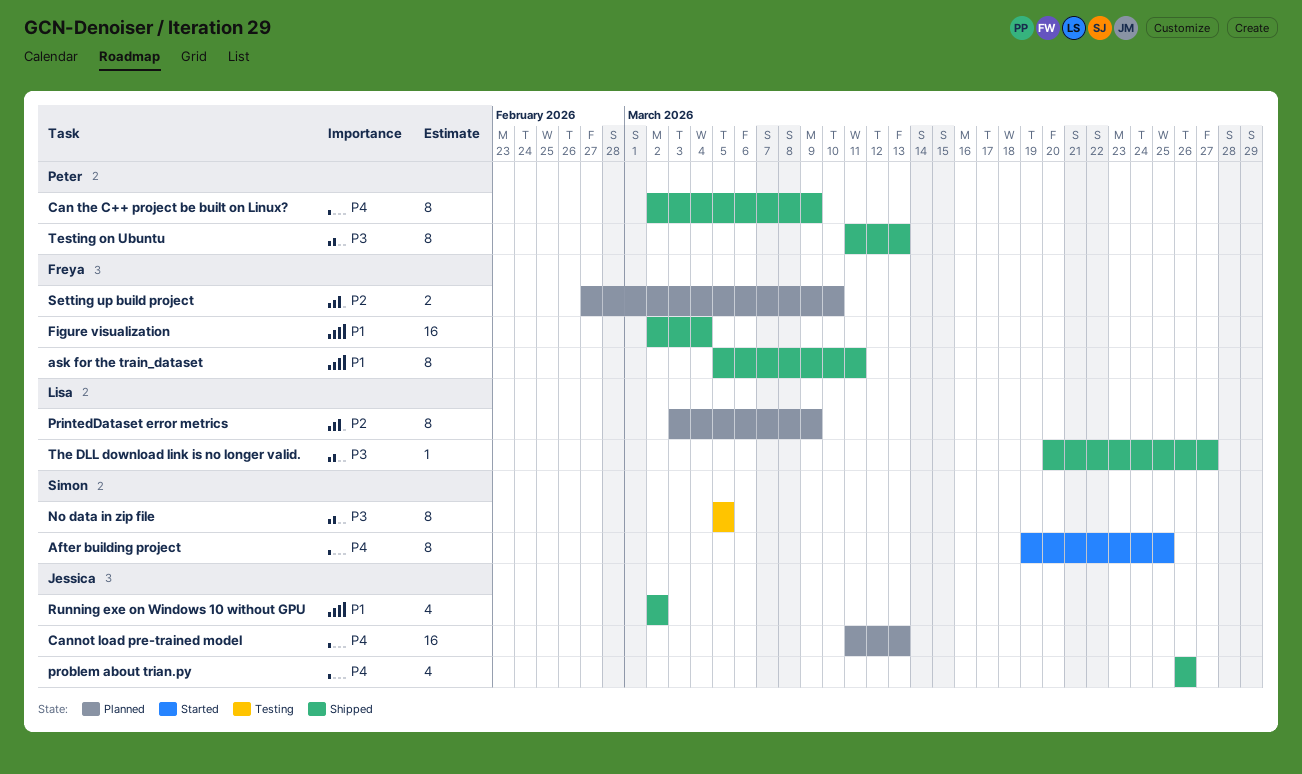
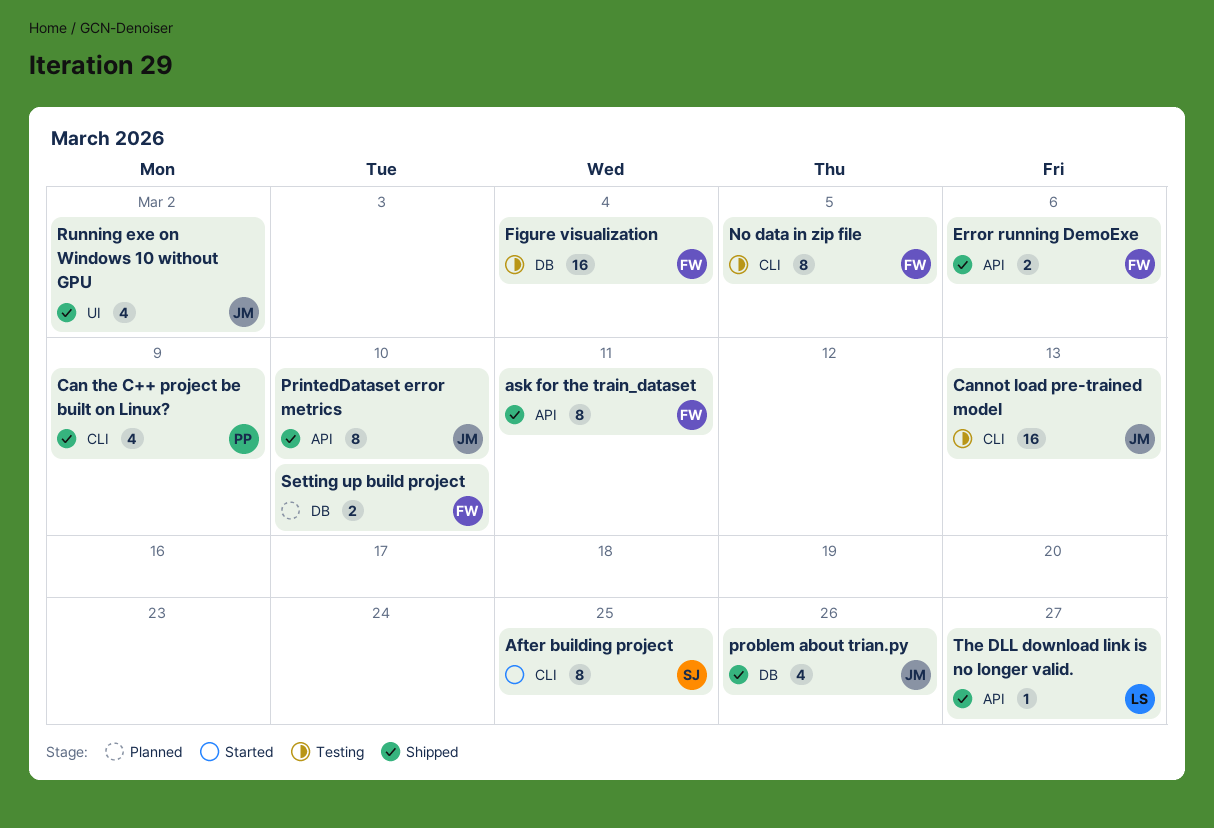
Can the C++ project be built on Linux?, estimate: 8 -> 4
Cannot load pre-trained model, status: Planned -> Testing
Error running DemoExe: none -> present
Figure visualization, status: Shipped -> Testing
No data in zip file, owner: Simon -> Freya
PrintedDataset error metrics, status: Planned -> Shipped
PrintedDataset error metrics, owner: Lisa -> Jessica
PrintedDataset error metrics, due: Mar 9 -> Mar 10
Testing on Ubuntu: present -> none

